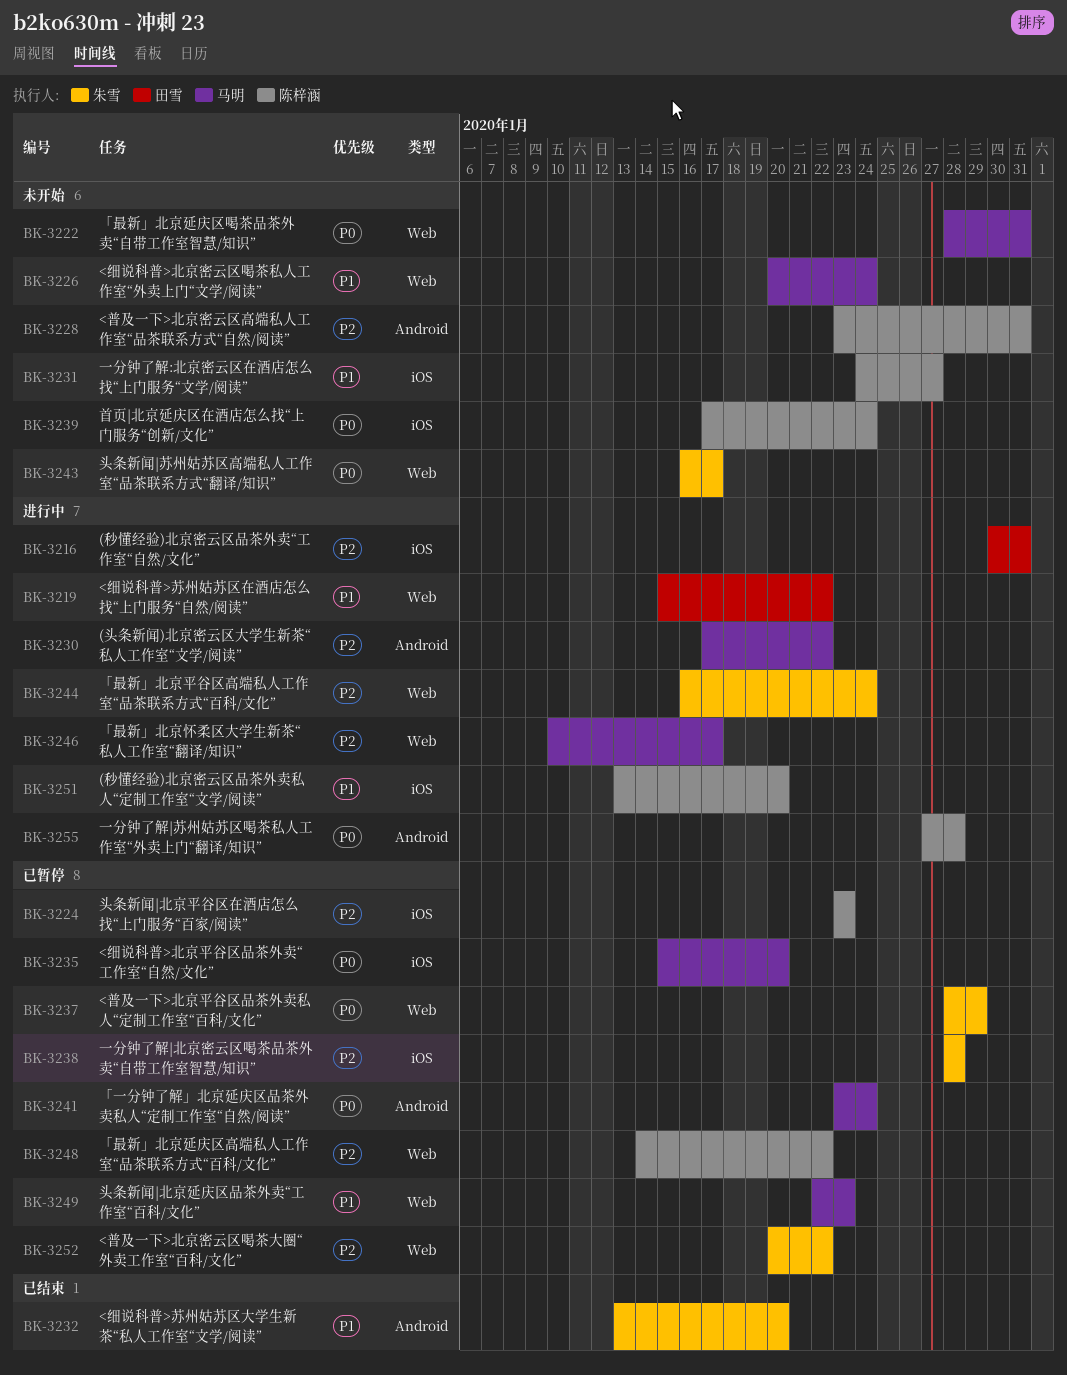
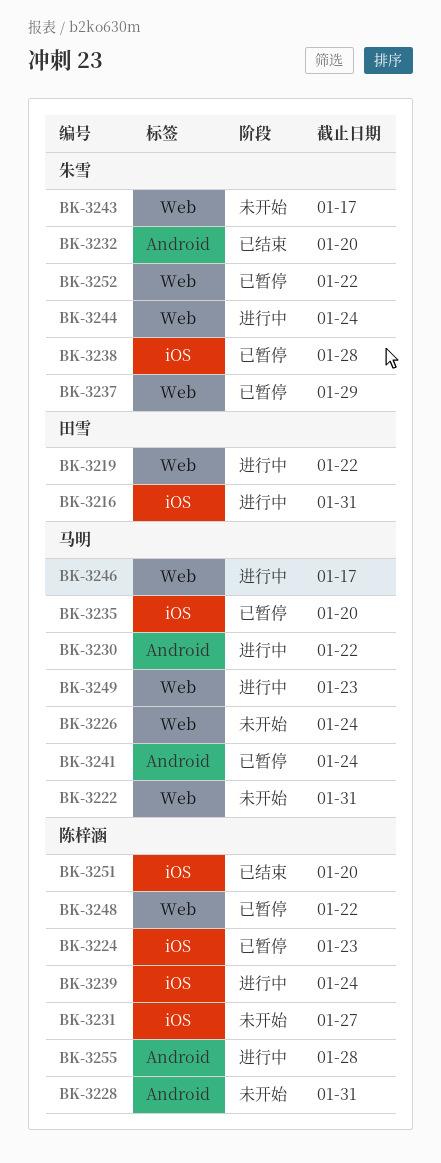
BK-3239, status: 未开始 -> 进行中
BK-3249, status: 已暂停 -> 进行中
BK-3251, status: 进行中 -> 已结束

